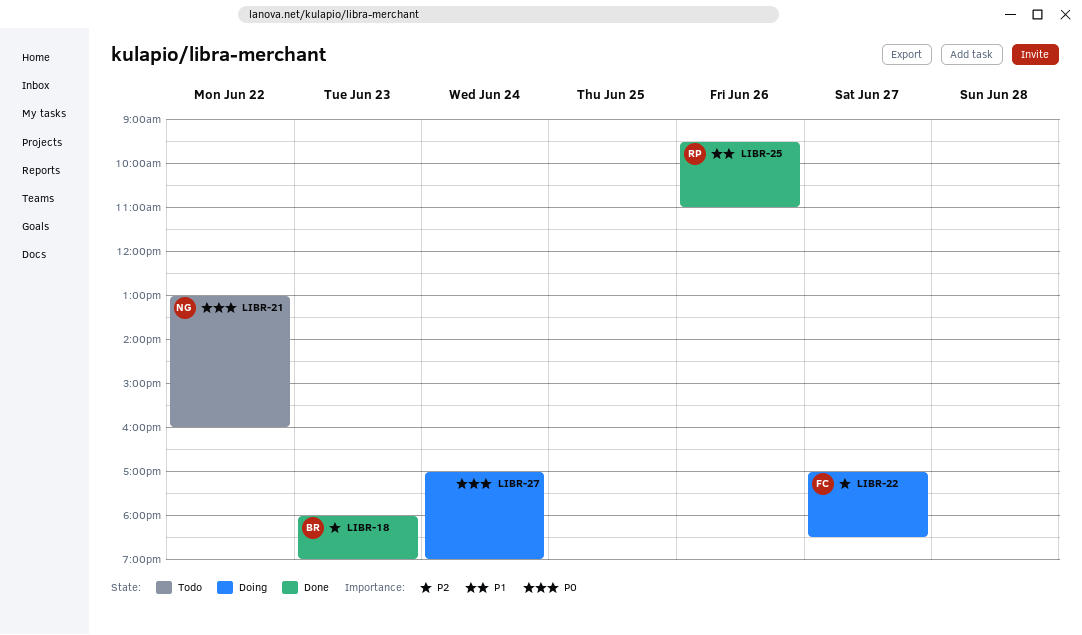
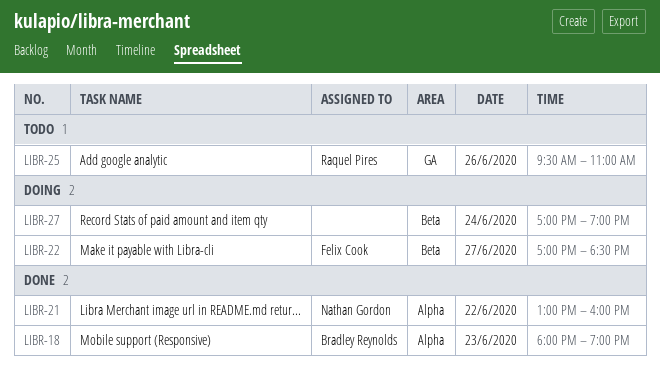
LIBR-21, status: Todo -> Done
LIBR-25, status: Done -> Todo

